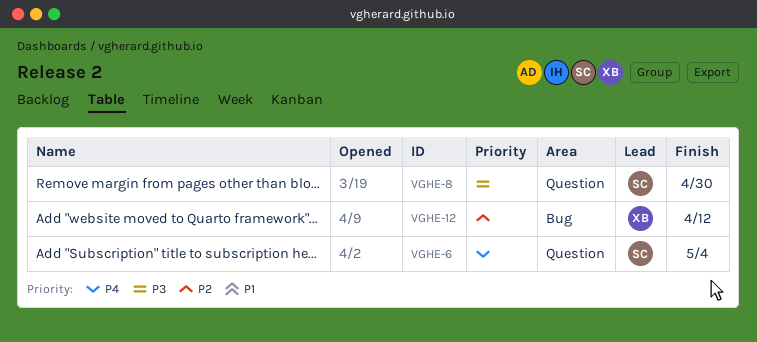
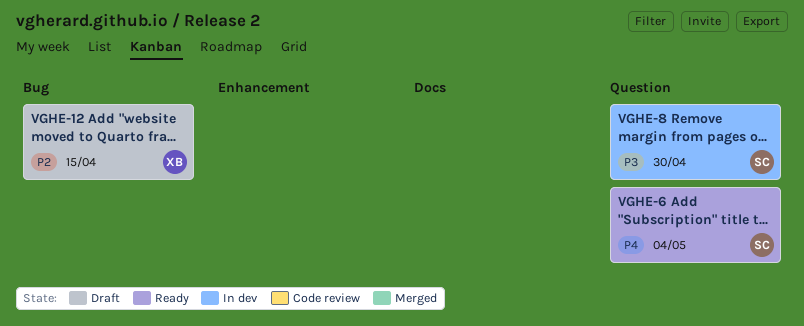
VGHE-12, due: Apr 12 -> Apr 15

